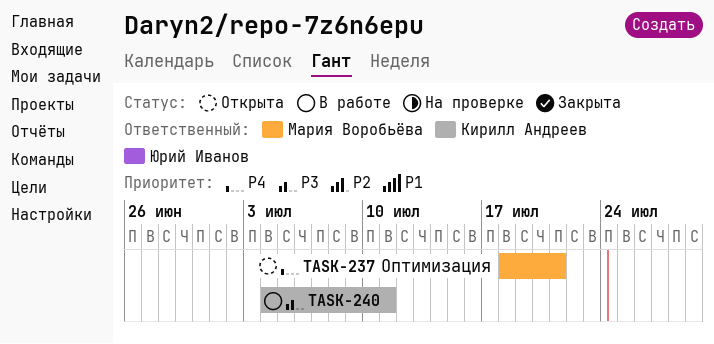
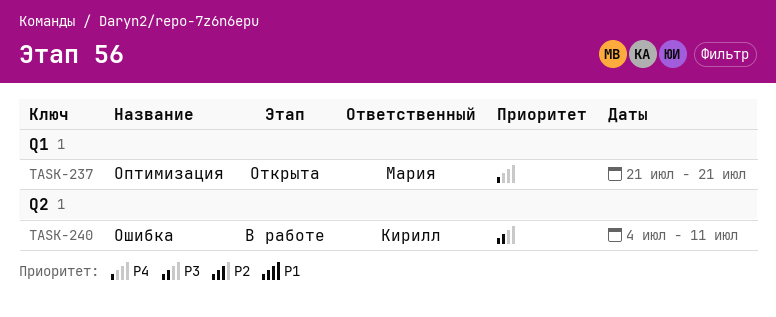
TASK-237, start: Jul 18 -> Jul 21

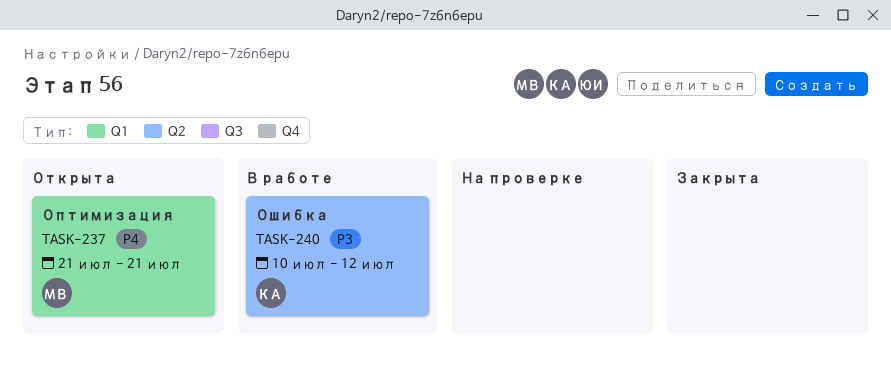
TASK-240, start: Jul 4 -> Jul 10
TASK-240, due: Jul 11 -> Jul 12

